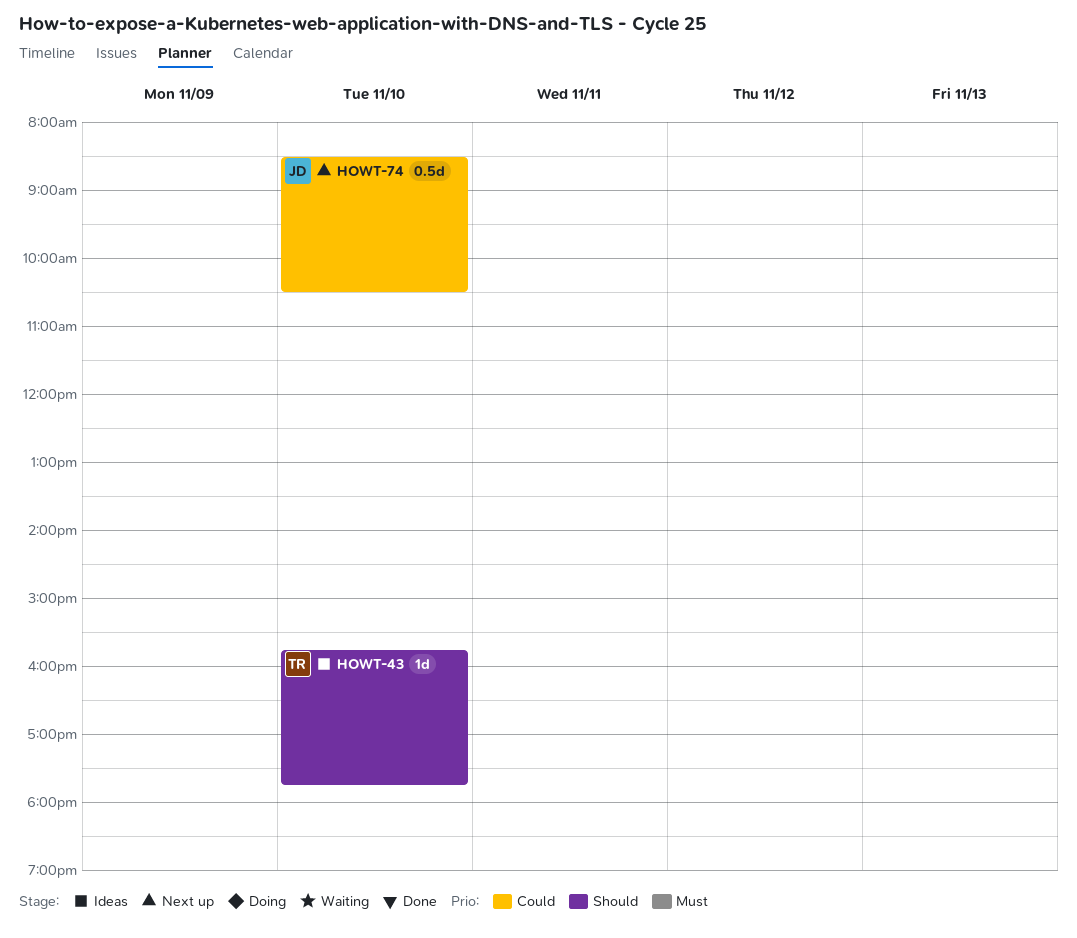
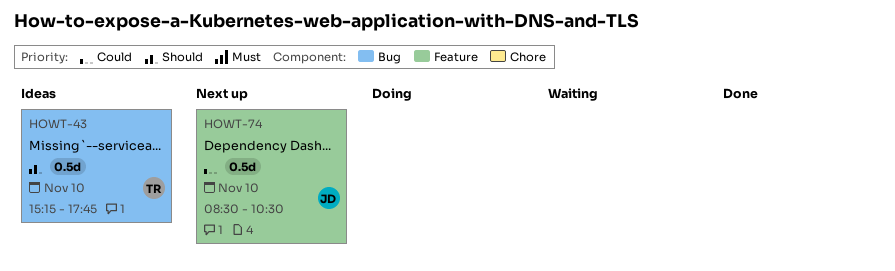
HOWT-43, estimate: 1d -> 0.5d
HOWT-43, begins: 15:45 -> 15:15

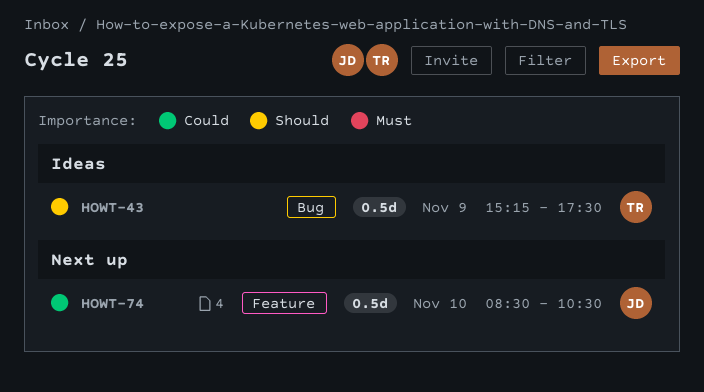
HOWT-43, day: Nov 10 -> Nov 9
HOWT-43, ends: 17:45 -> 17:30

